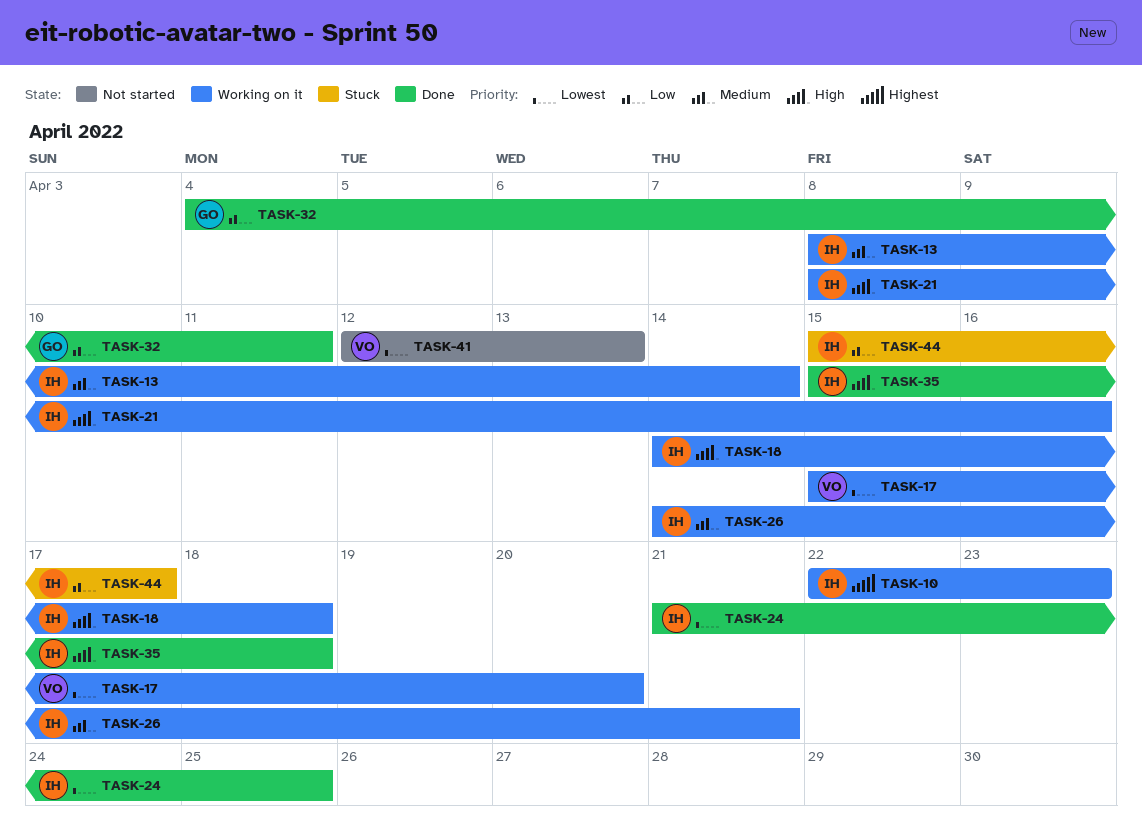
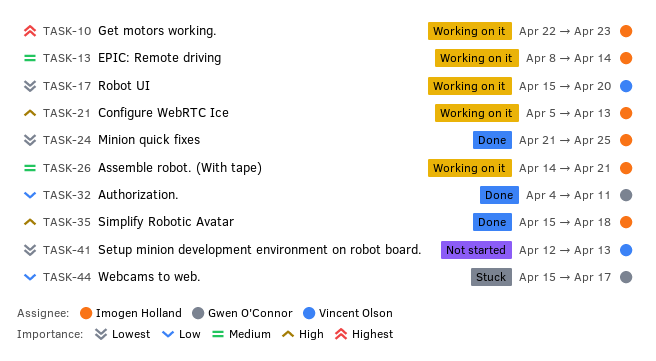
TASK-18: present -> none
TASK-21, start: Apr 8 -> Apr 5
TASK-21, due: Apr 16 -> Apr 13
TASK-44, owner: Imogen Holland -> Gwen O'Connor

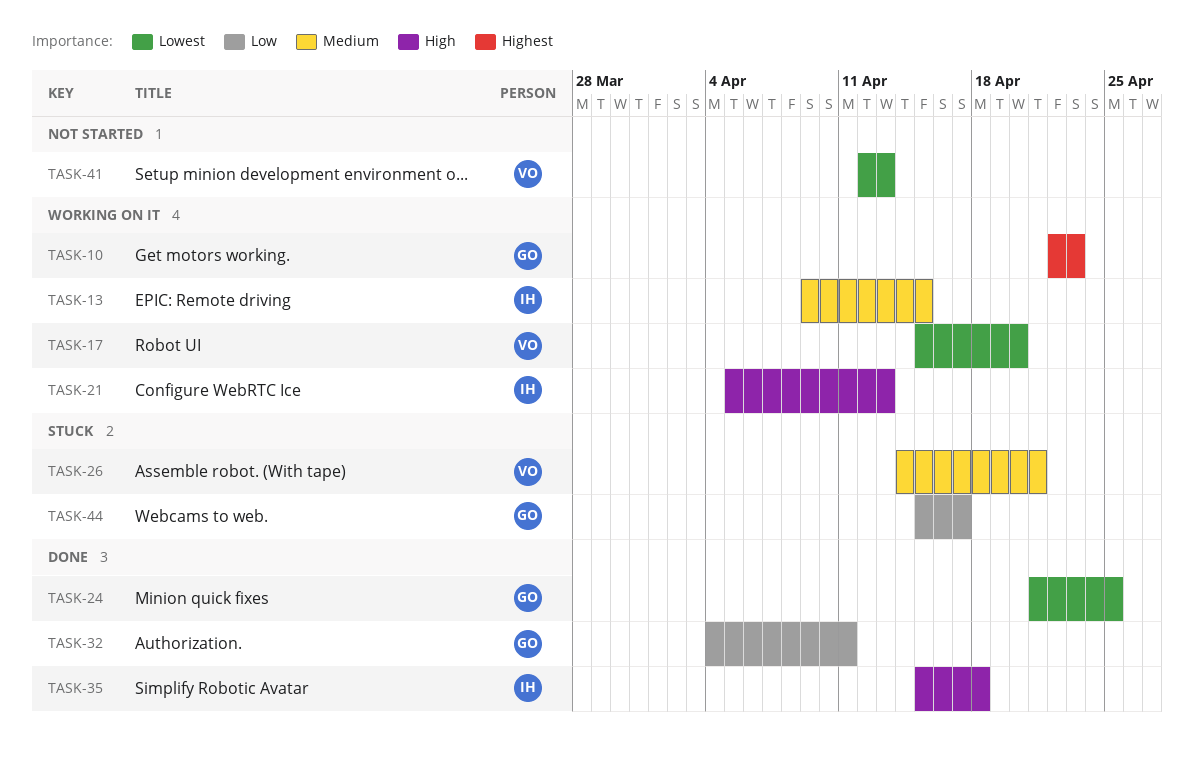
TASK-10, owner: Imogen Holland -> Gwen O'Connor
TASK-13, start: Apr 8 -> Apr 9
TASK-13, due: Apr 14 -> Apr 15
TASK-24, owner: Imogen Holland -> Gwen O'Connor
TASK-26, status: Working on it -> Stuck
TASK-26, owner: Imogen Holland -> Vincent Olson

